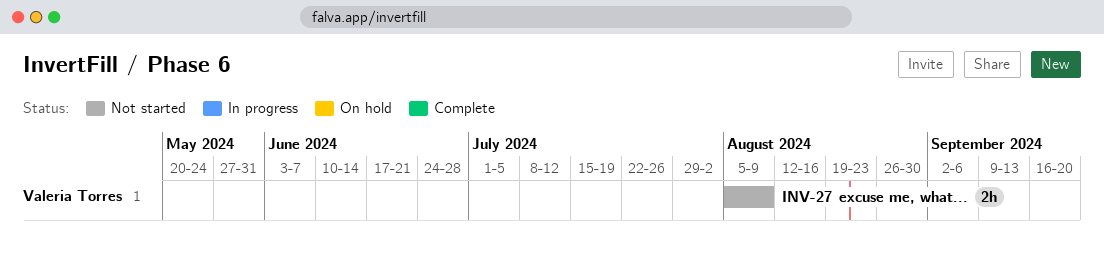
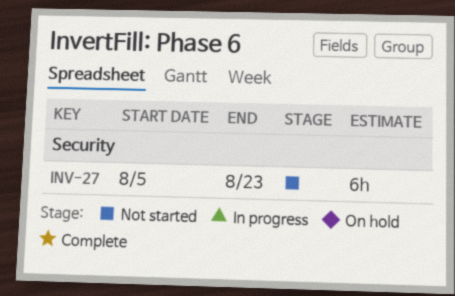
INV-27, estimate: 2h -> 6h
INV-27, due: Aug 9 -> Aug 23

